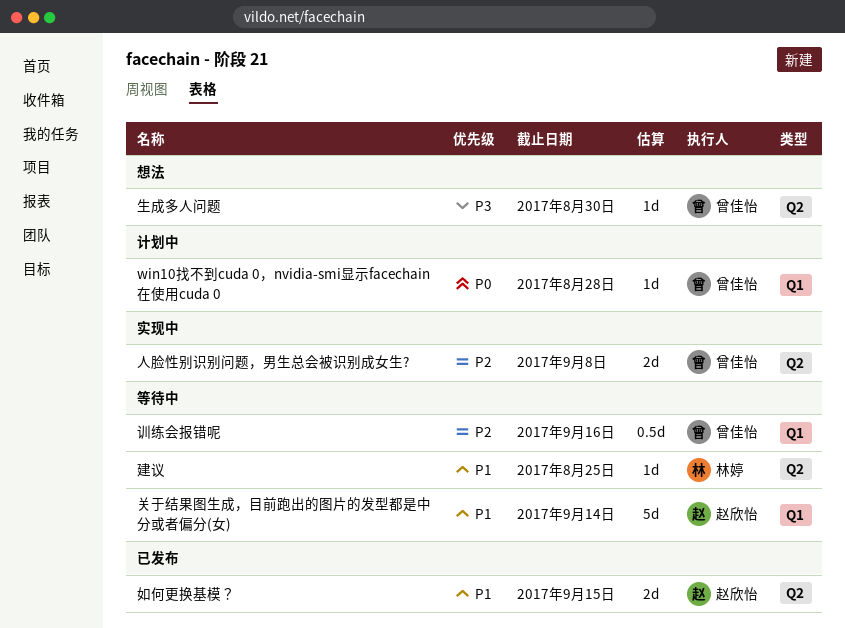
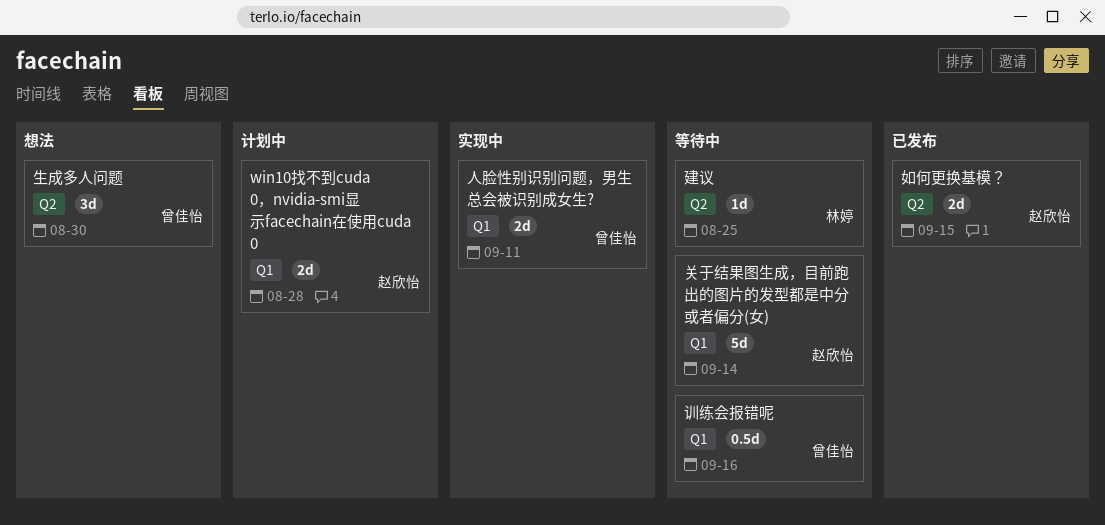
win10找不到cuda 0，nvidia-smi显示facechain在使用cuda 0, owner: 曾佳怡 -> 赵欣怡
win10找不到cuda 0，nvidia-smi显示facechain在使用cuda 0, estimate: 1d -> 2d
人脸性别识别问题，男生总会被识别成女生?, label: Q2 -> Q1
人脸性别识别问题，男生总会被识别成女生?, due: Sep 8 -> Sep 11
生成多人问题, estimate: 1d -> 3d

